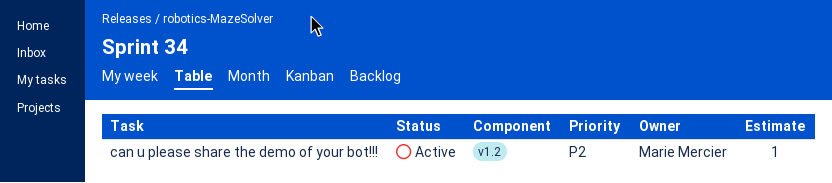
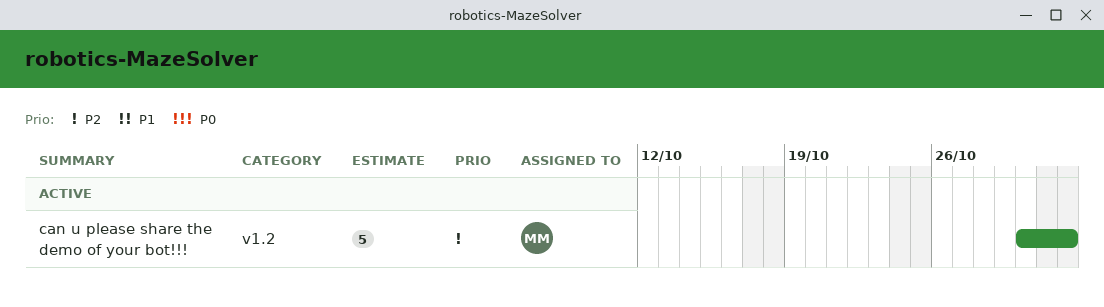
can u please share the demo of your bot!!!, estimate: 1 -> 5

